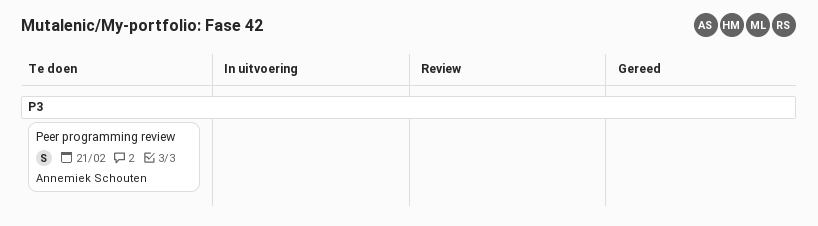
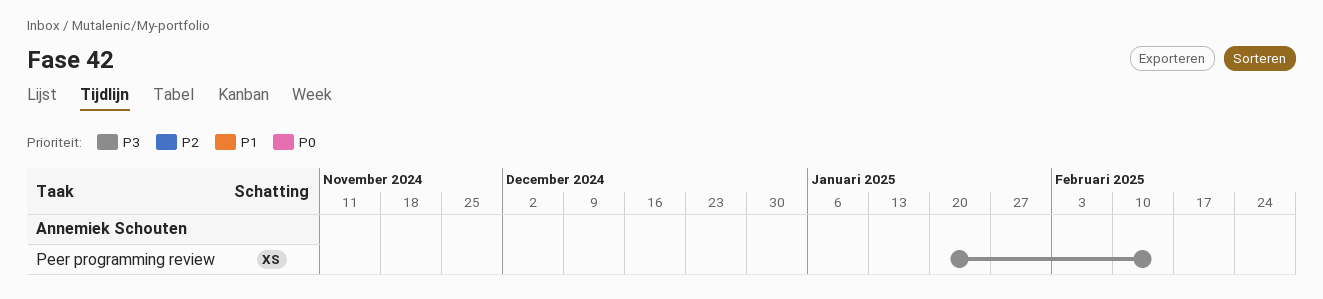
Peer programming review, estimate: S -> XS
Peer programming review, due: Feb 21 -> Feb 14

